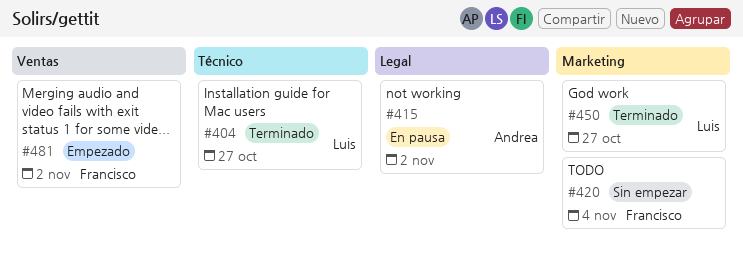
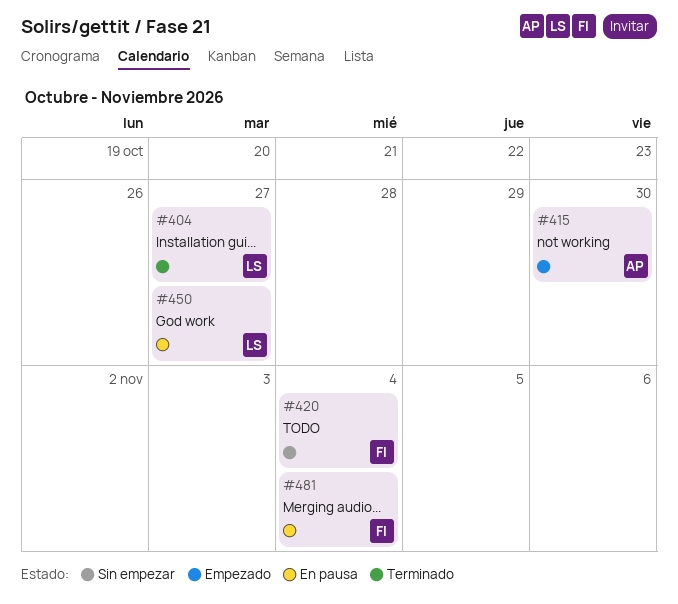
#415, status: En pausa -> Empezado
#415, due: Nov 2 -> Oct 30
#450, status: Terminado -> En pausa
#481, status: Empezado -> En pausa
#481, due: Nov 2 -> Nov 4

